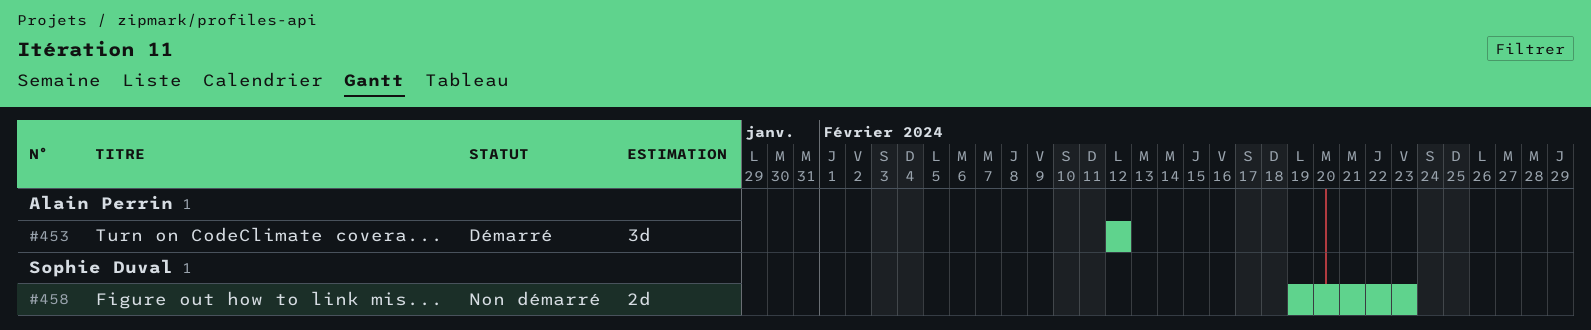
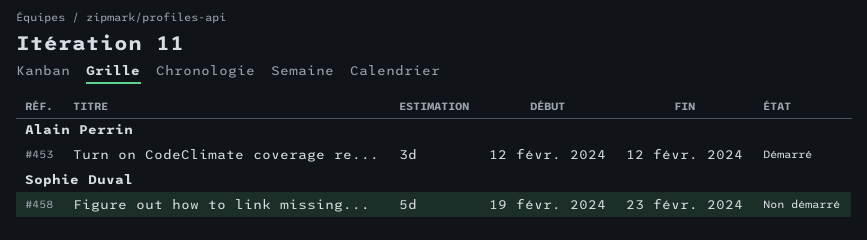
#458, estimate: 2d -> 5d

